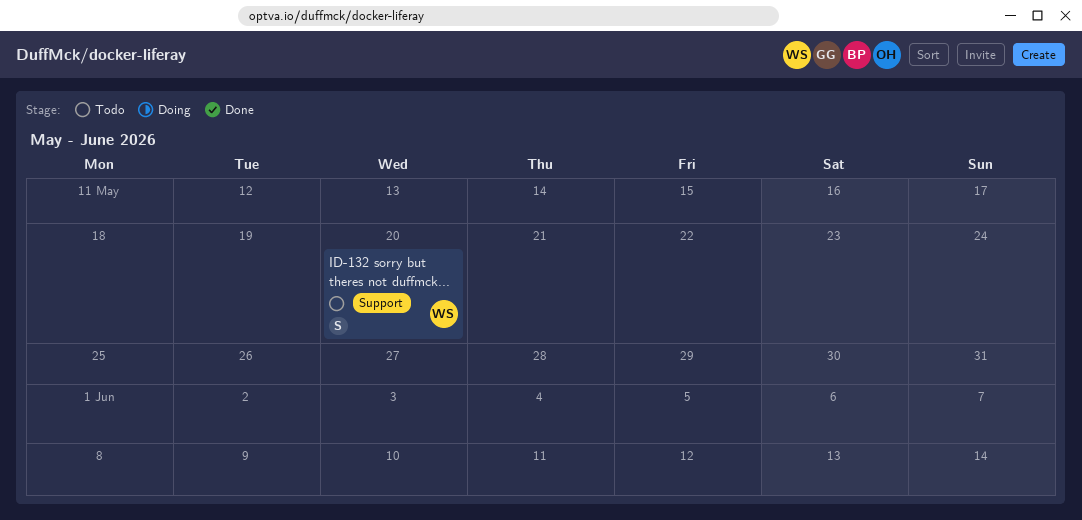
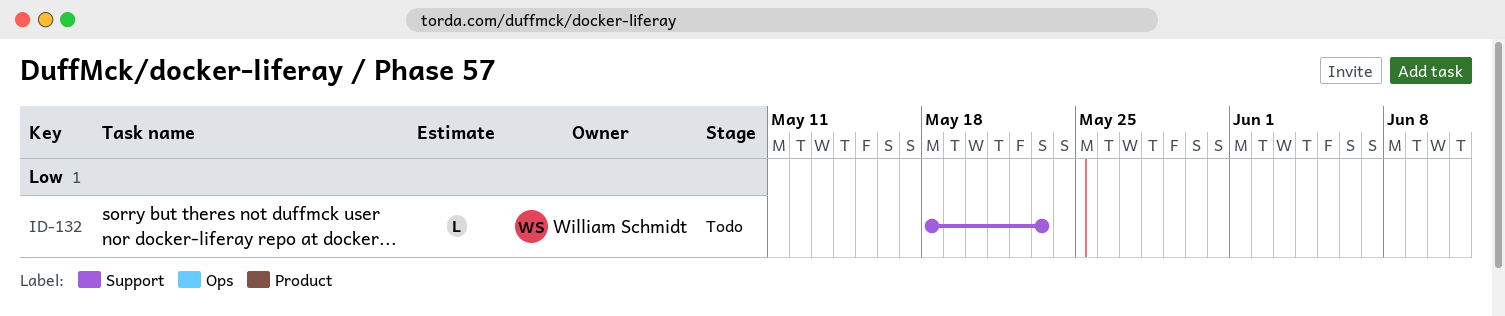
ID-132, estimate: S -> L
ID-132, due: May 20 -> May 23

